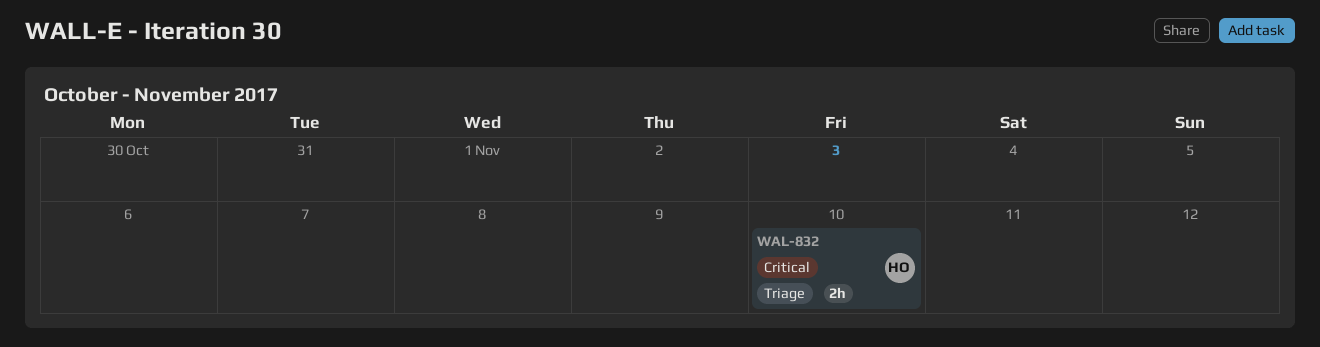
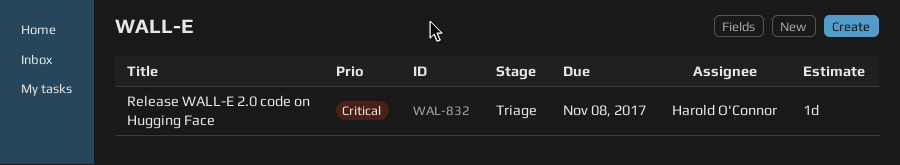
WAL-832, estimate: 2h -> 1d
WAL-832, due: Nov 10 -> Nov 8

